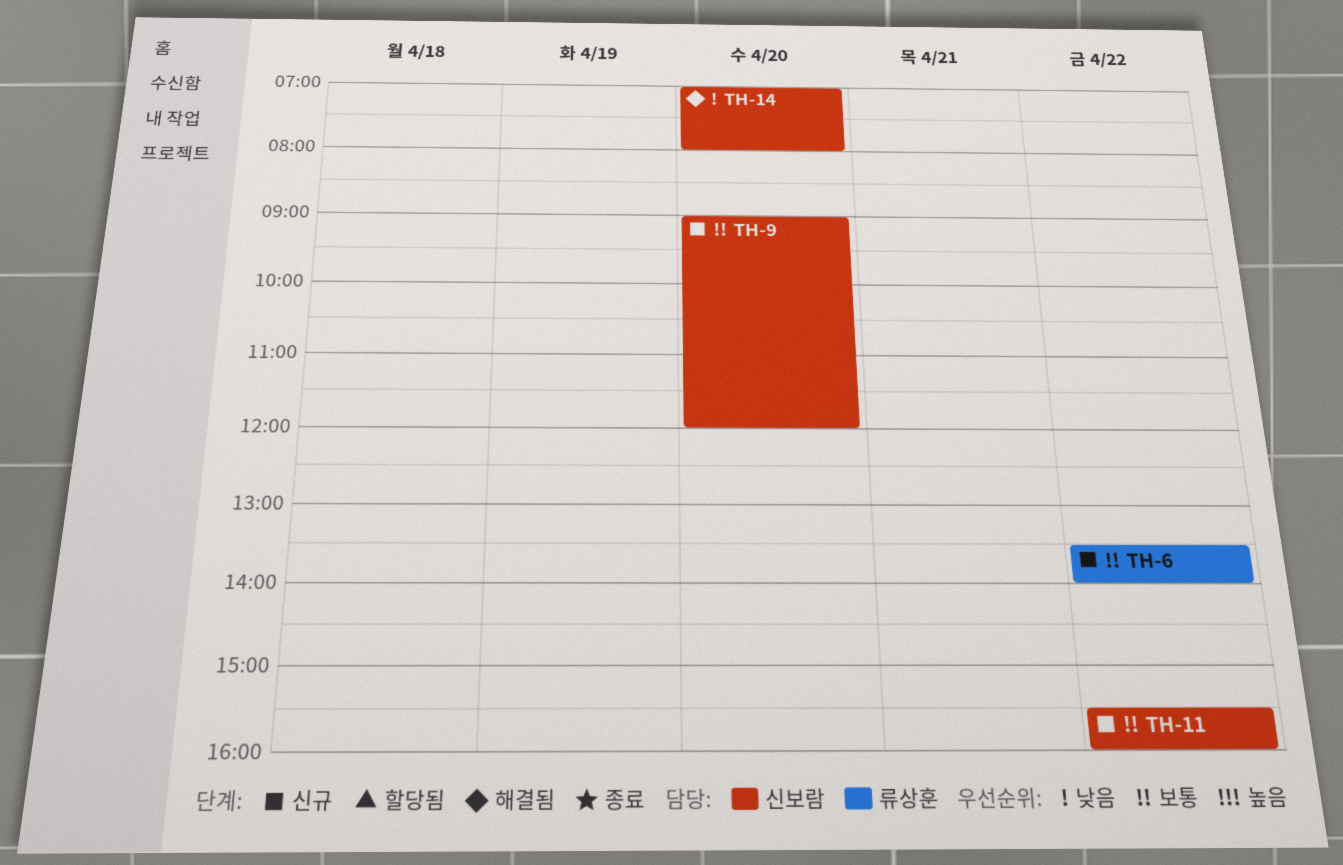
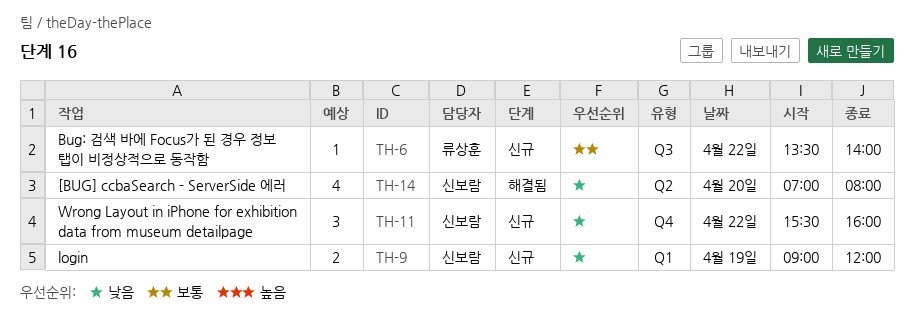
TH-9, priority: 보통 -> 낮음
TH-9, day: Apr 20 -> Apr 19
TH-11, priority: 보통 -> 낮음

